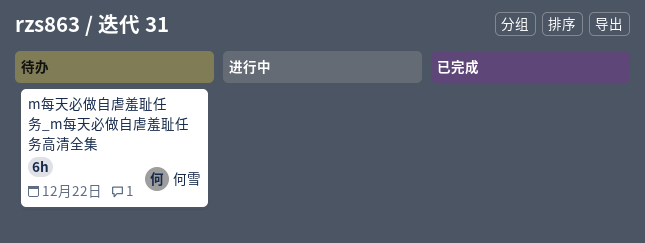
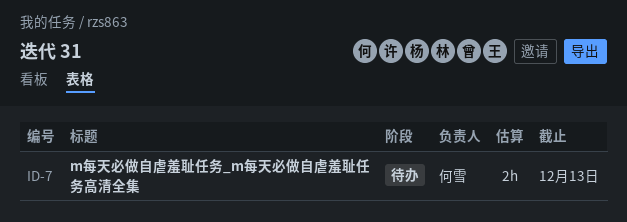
m每天必做自虐羞耻任务_m每天必做自虐羞耻任务高清全集, estimate: 6h -> 2h
m每天必做自虐羞耻任务_m每天必做自虐羞耻任务高清全集, due: Dec 22 -> Dec 13

